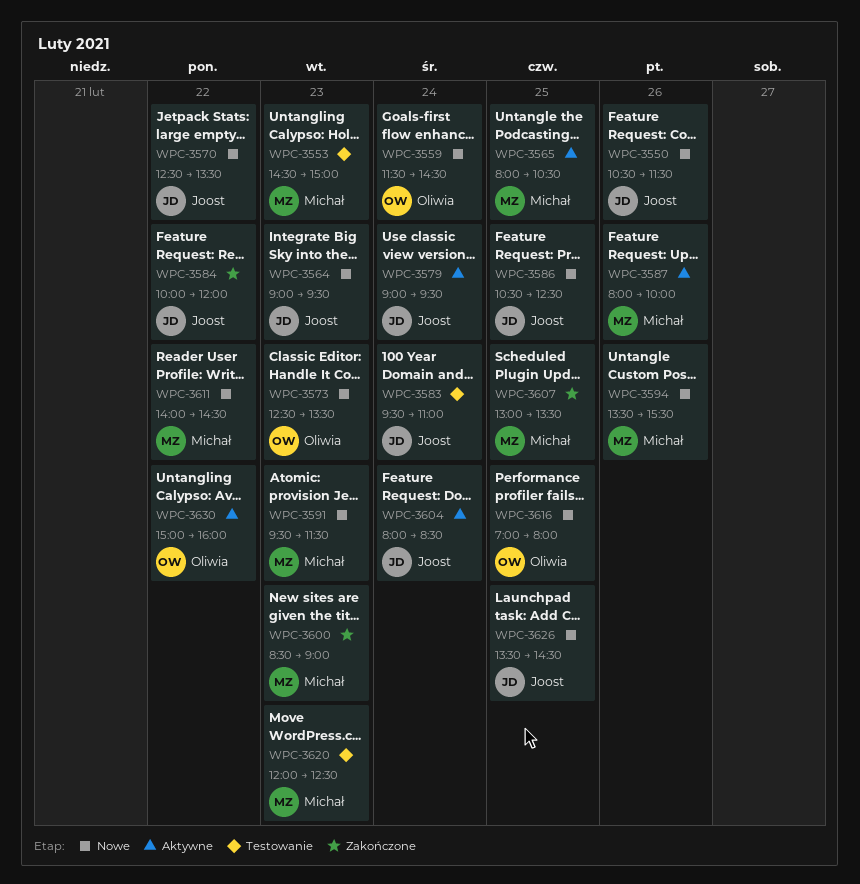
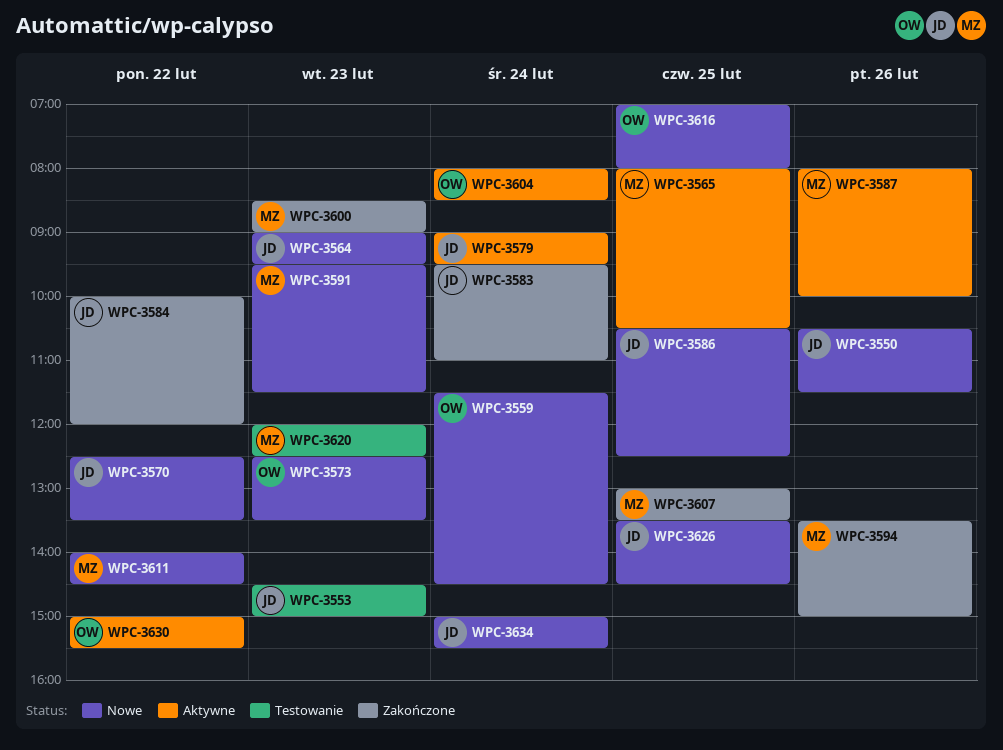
WPC-3553, owner: Michał -> Joost
WPC-3583, status: Testowanie -> Zakończone
WPC-3594, status: Nowe -> Zakończone
WPC-3594, ends: 15:30 -> 15:00
WPC-3604, owner: Joost -> Oliwia
WPC-3630, ends: 16:00 -> 15:30
WPC-3634: none -> present

